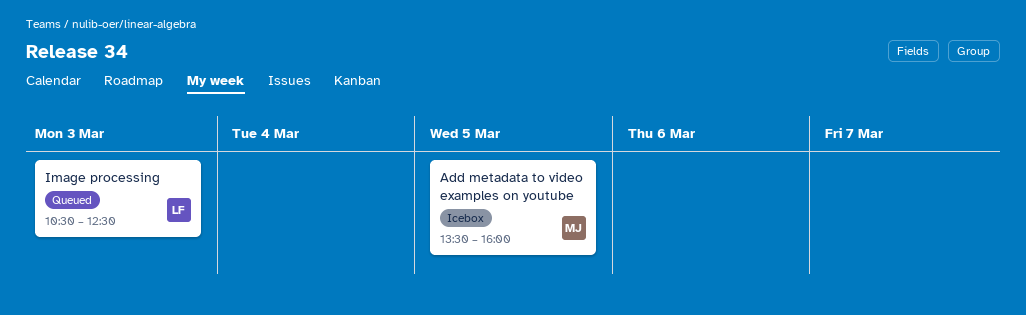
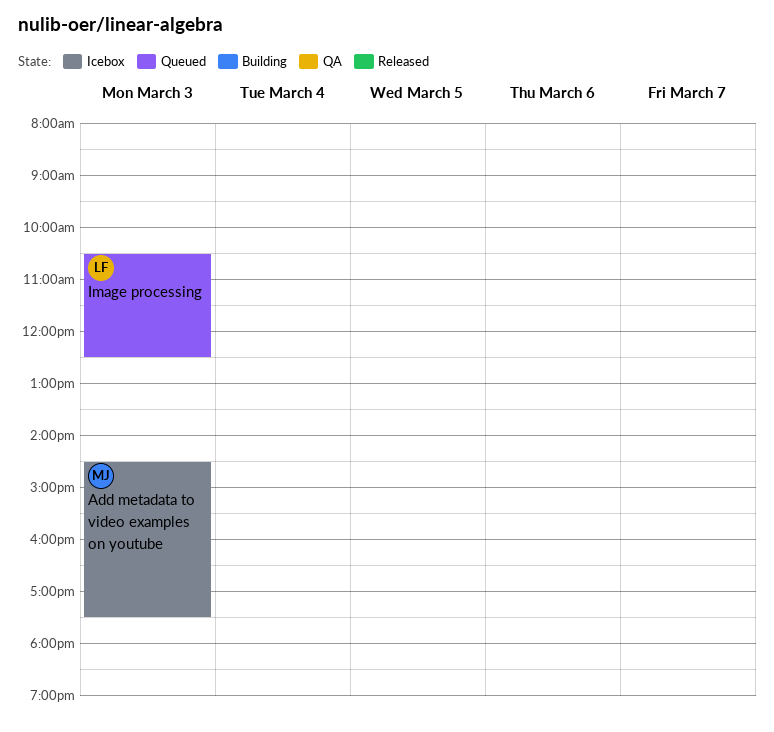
Add metadata to video examples on youtube, day: Mar 5 -> Mar 3
Add metadata to video examples on youtube, begins: 13:30 -> 14:30
Add metadata to video examples on youtube, ends: 16:00 -> 17:30

